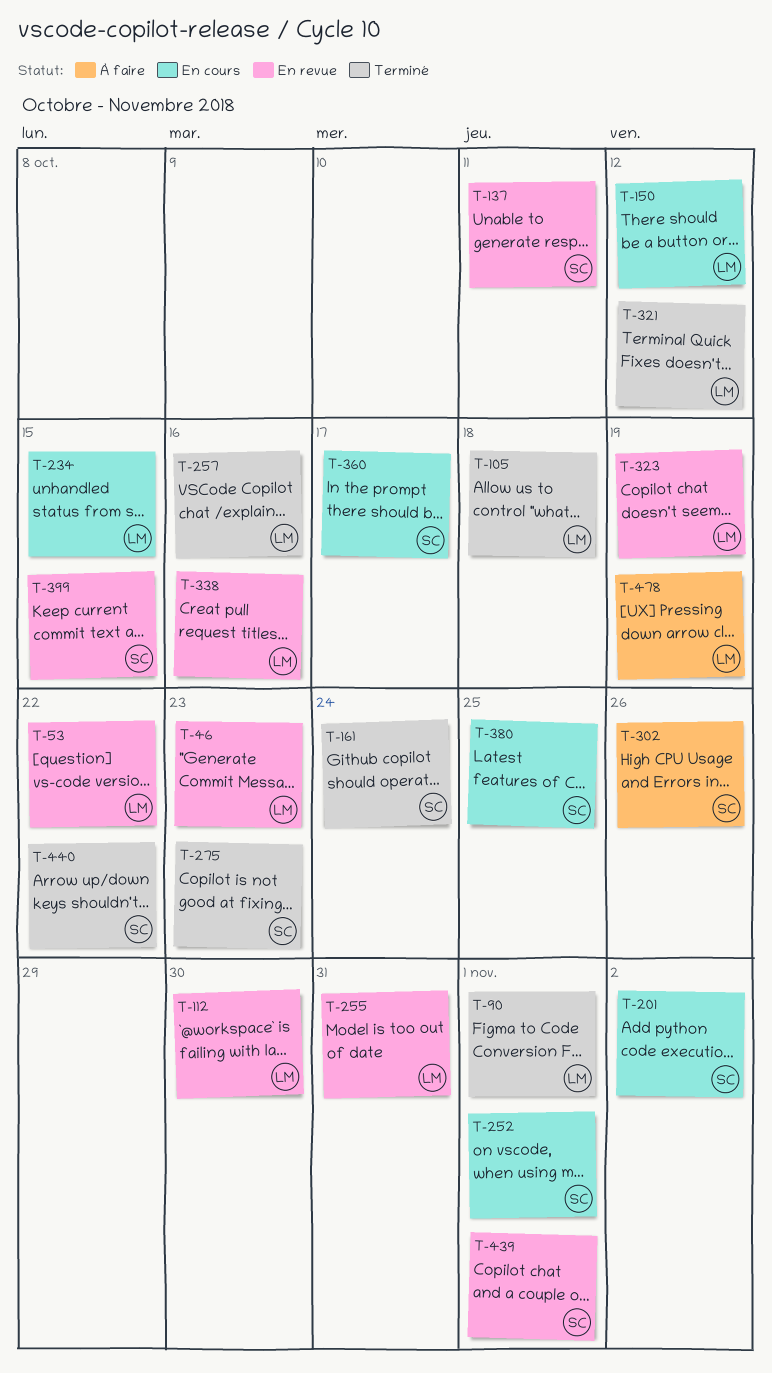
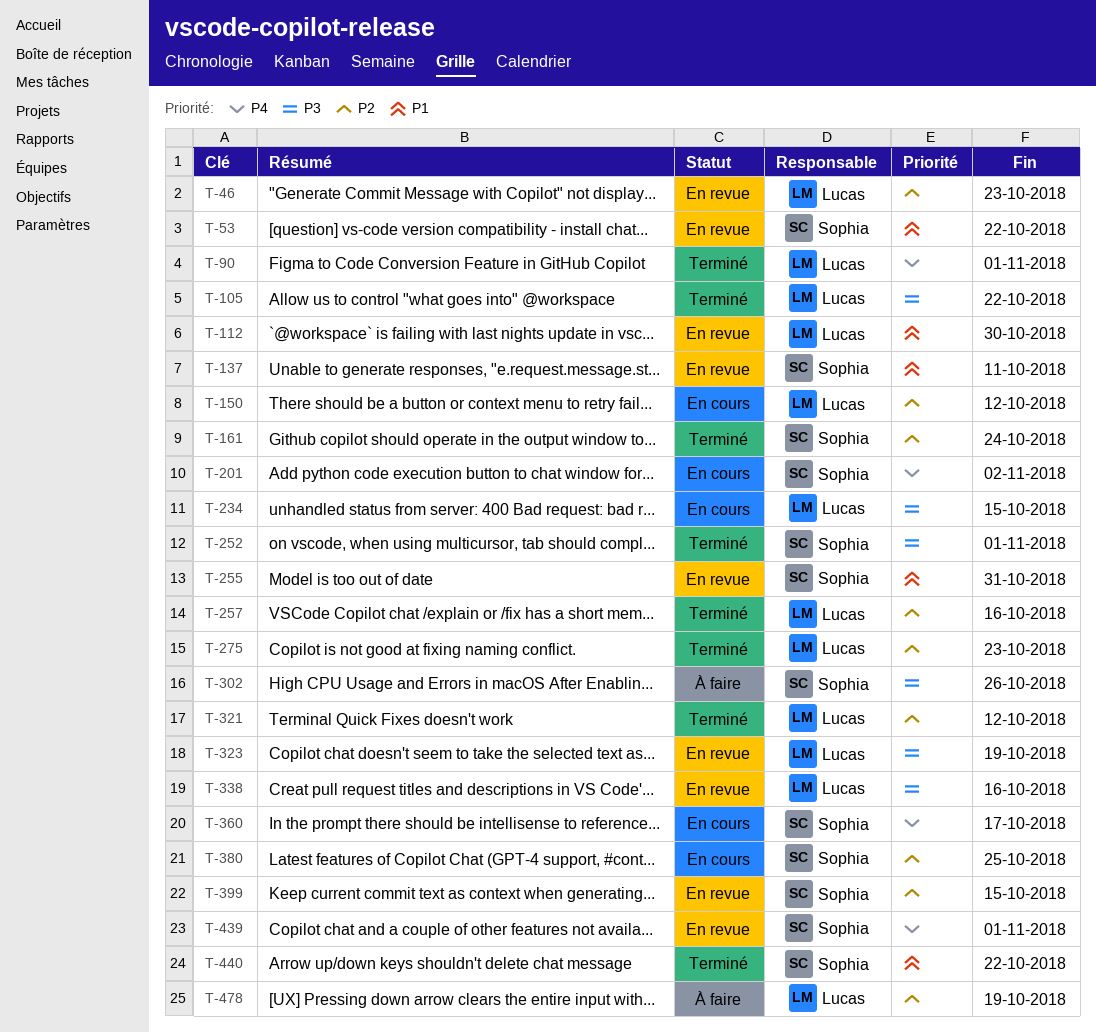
T-53, owner: Lucas -> Sophia
T-105, due: Oct 18 -> Oct 22
T-252, status: En cours -> Terminé
T-255, owner: Lucas -> Sophia
T-275, owner: Sophia -> Lucas

